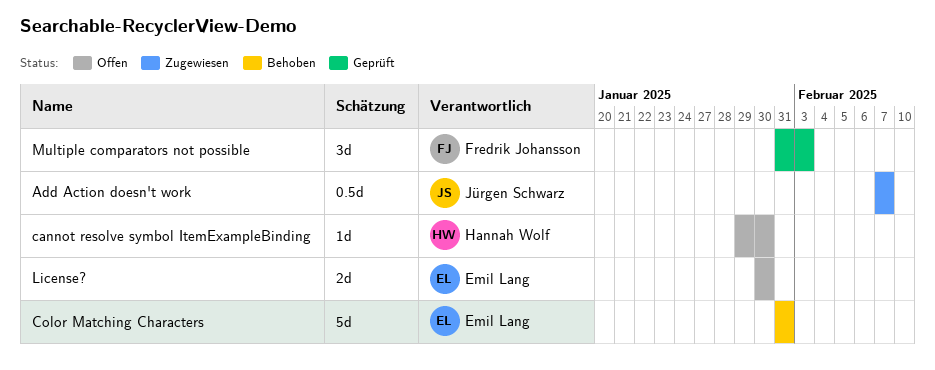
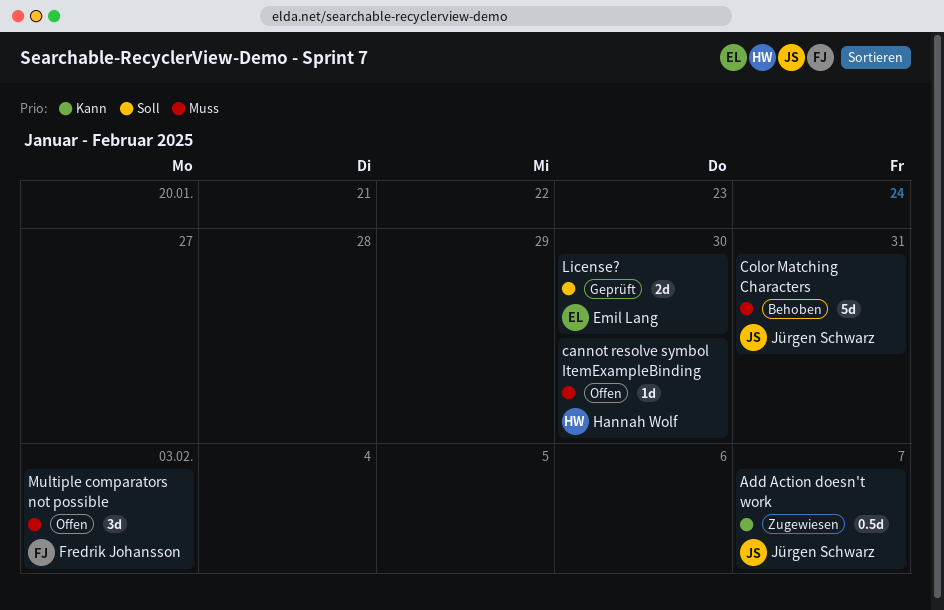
Color Matching Characters, owner: Emil Lang -> Jürgen Schwarz
License?, status: Offen -> Geprüft
Multiple comparators not possible, status: Geprüft -> Offen

